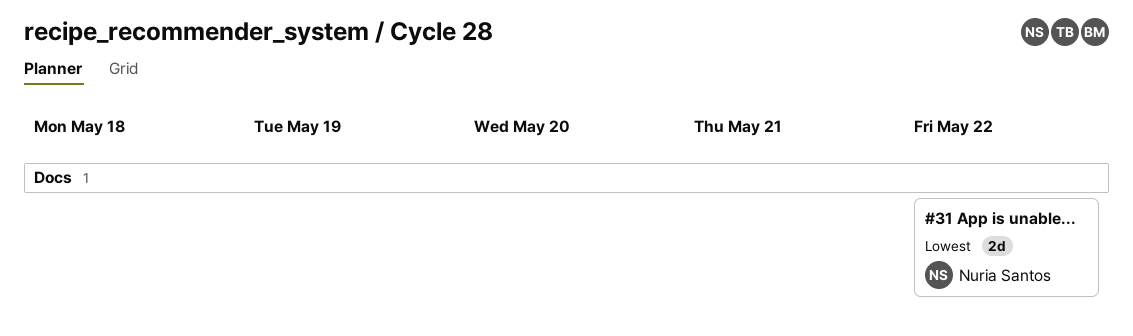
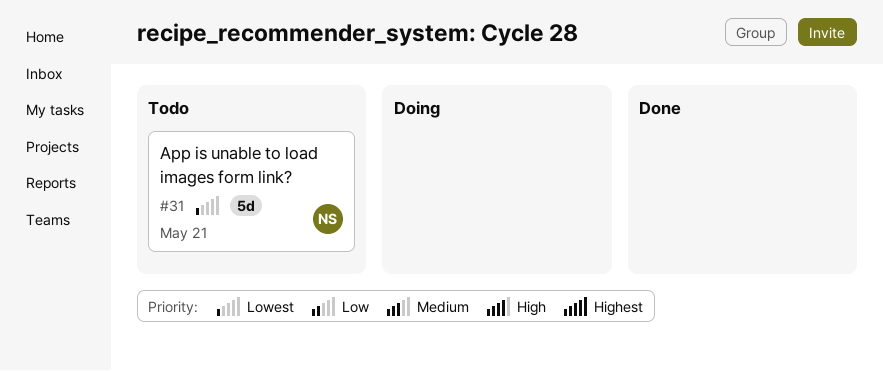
#31, estimate: 2d -> 5d
#31, due: May 22 -> May 21

